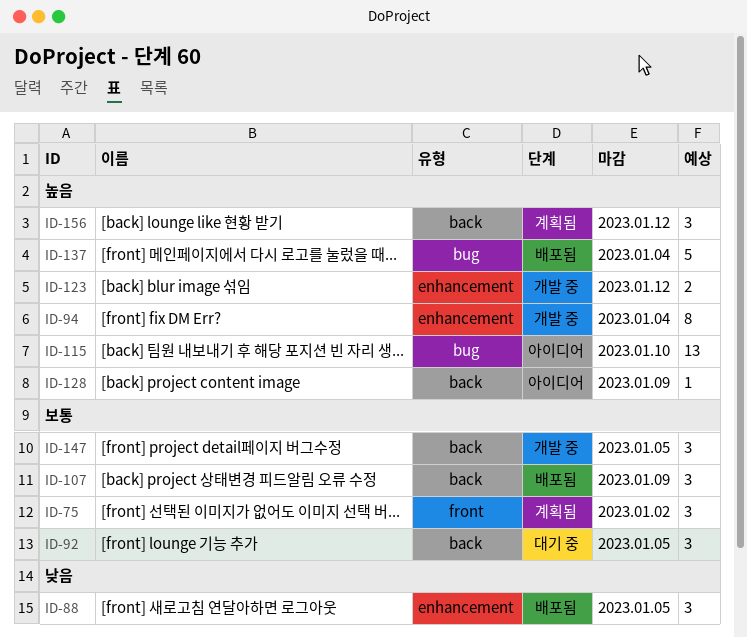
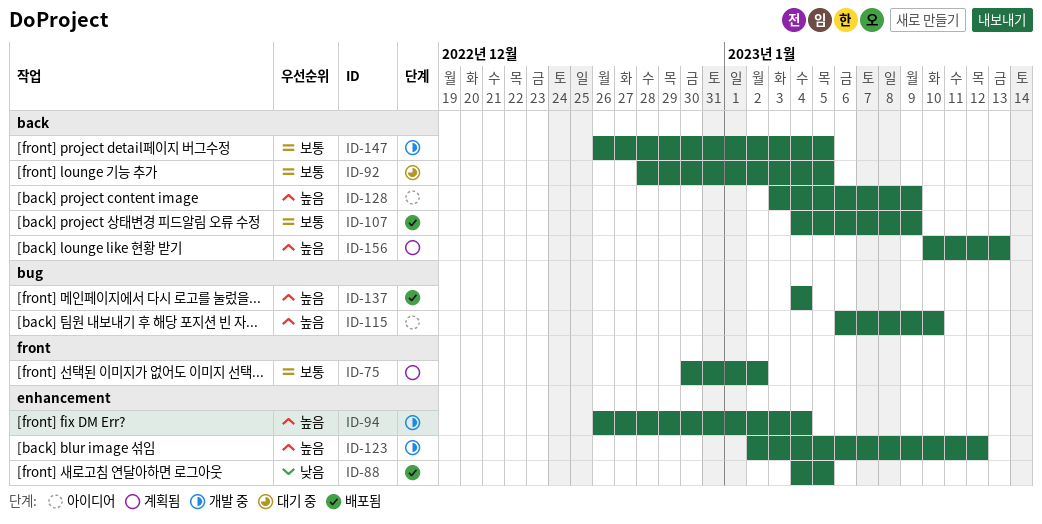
ID-156, due: Jan 12 -> Jan 13

